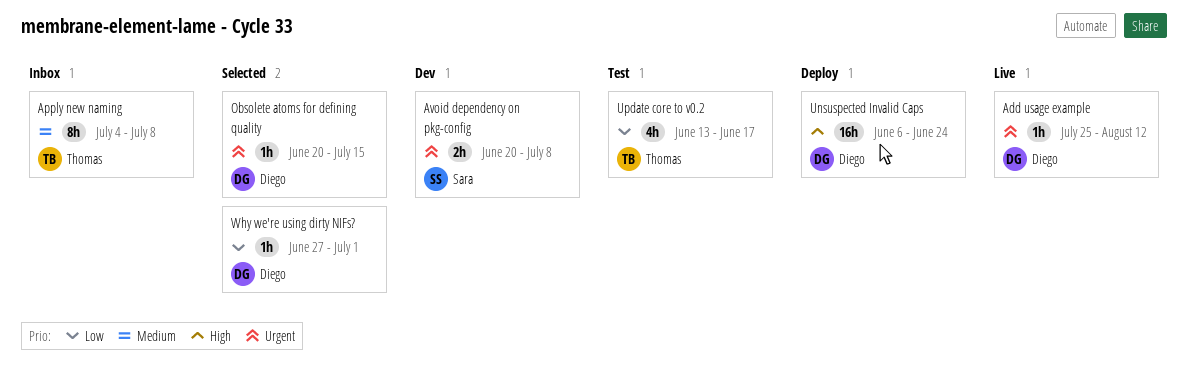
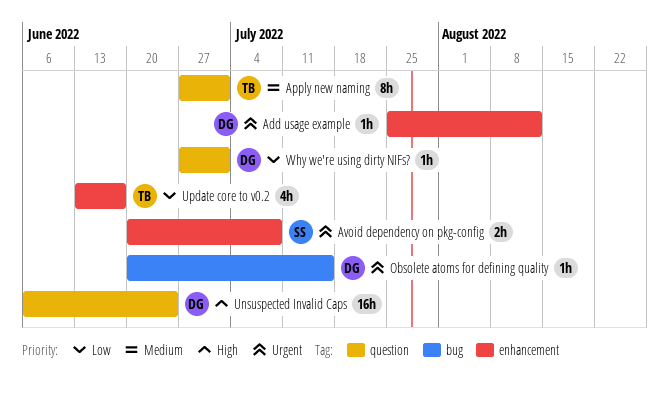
Apply new naming, start: Jul 4 -> Jun 27
Apply new naming, due: Jul 8 -> Jul 1

